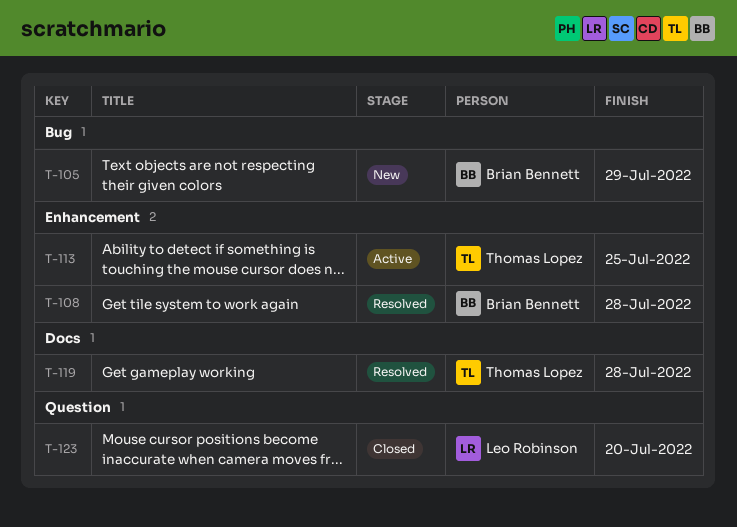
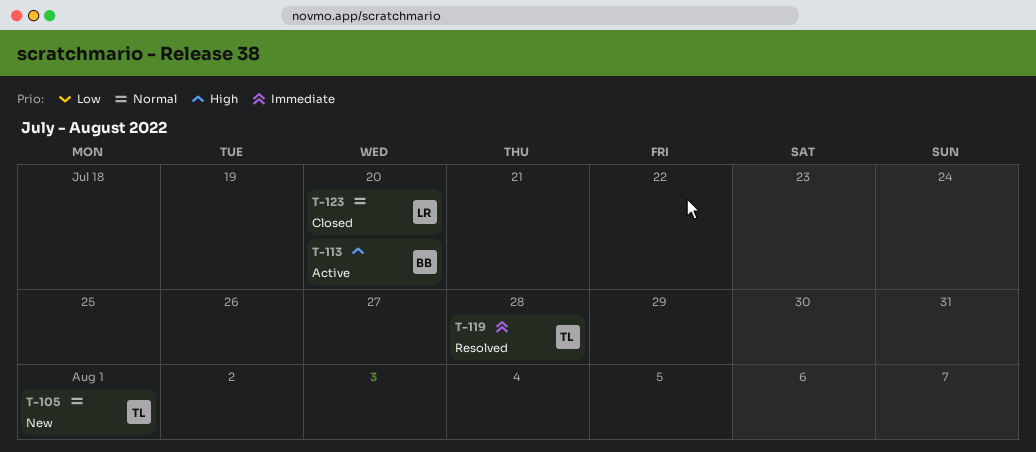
T-105, owner: Brian Bennett -> Thomas Lopez
T-105, due: Jul 29 -> Aug 1
T-108: present -> none
T-113, owner: Thomas Lopez -> Brian Bennett
T-113, due: Jul 25 -> Jul 20

